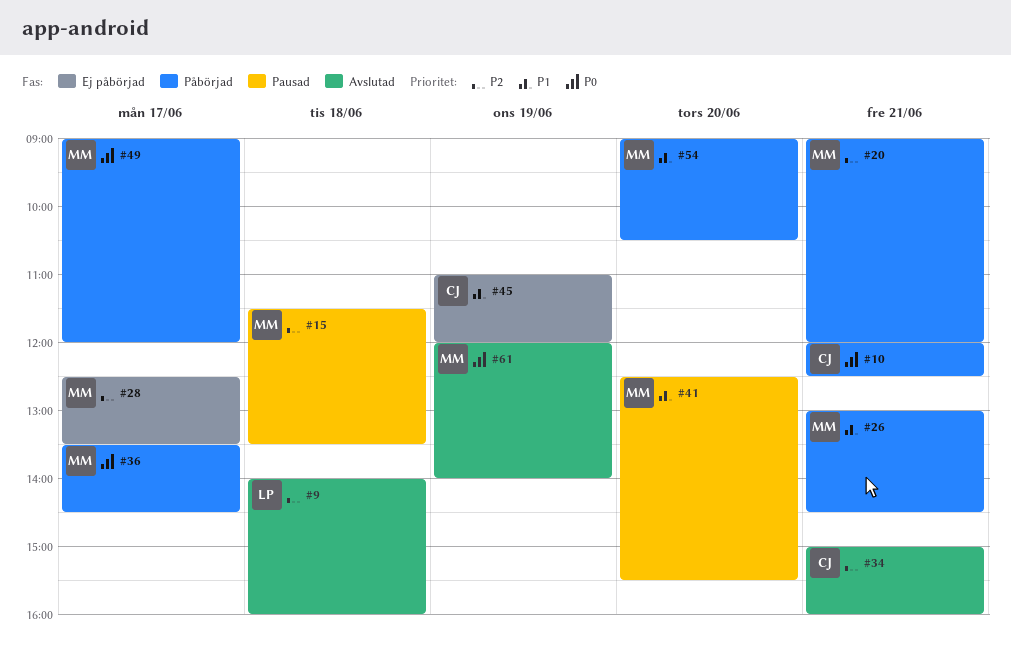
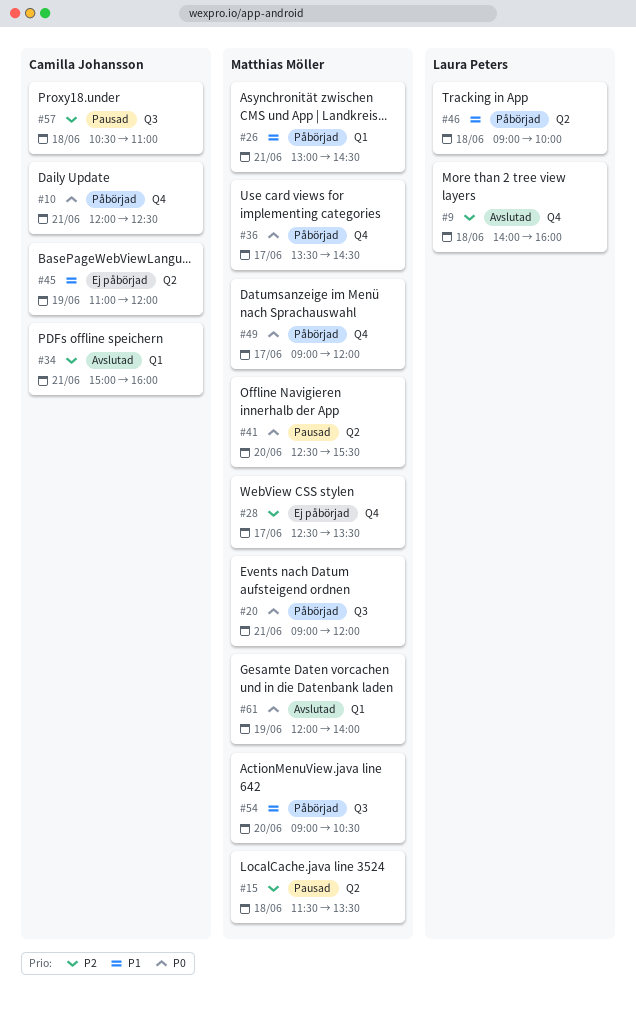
#20, priority: P2 -> P0
#41, priority: P1 -> P0
#46: none -> present
#57: none -> present

